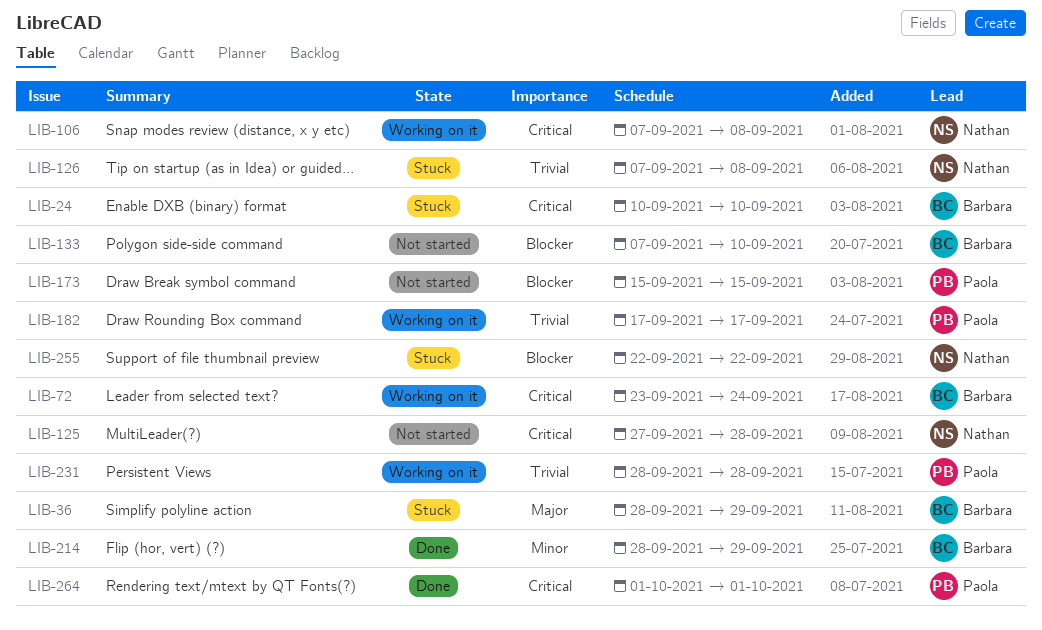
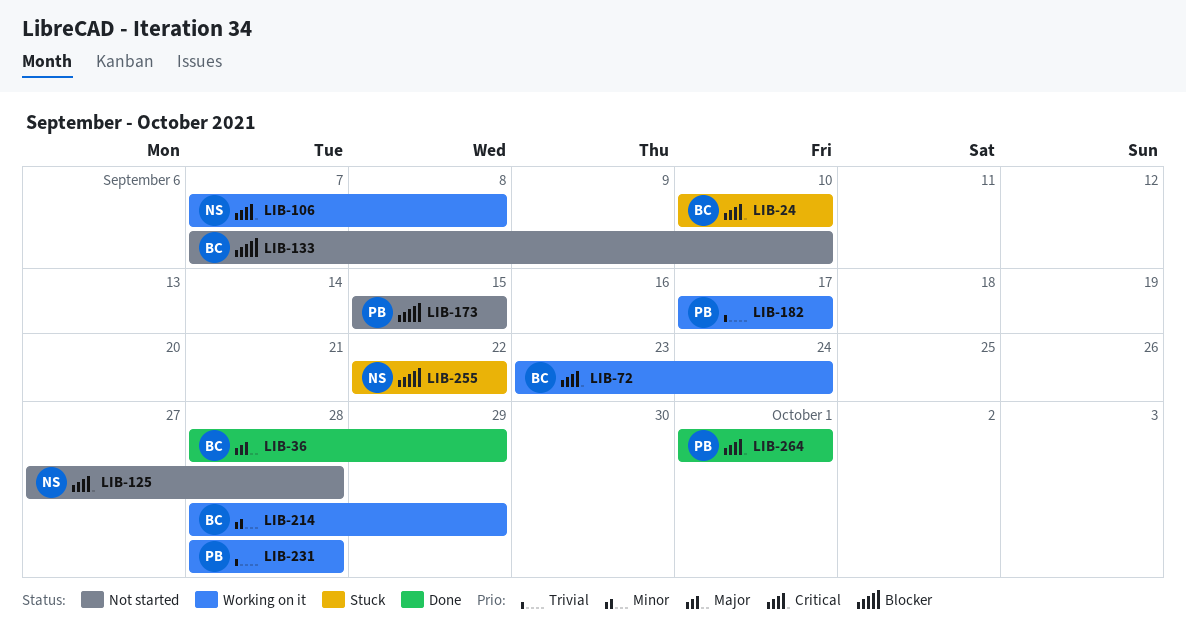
LIB-36, status: Stuck -> Done
LIB-126: present -> none
LIB-214, status: Done -> Working on it

